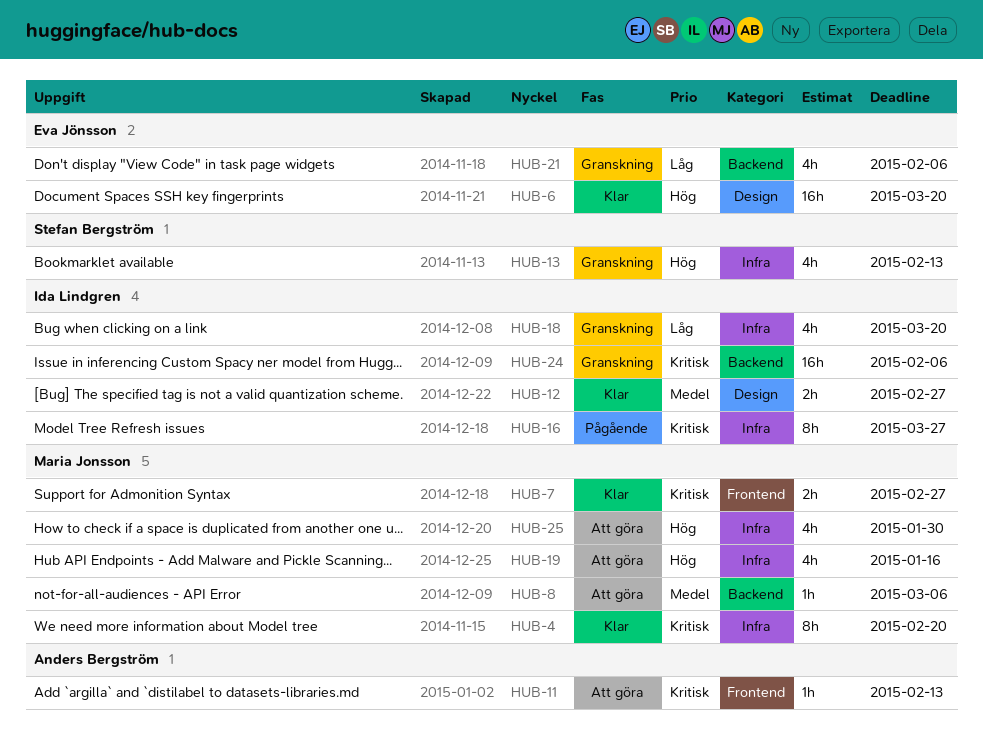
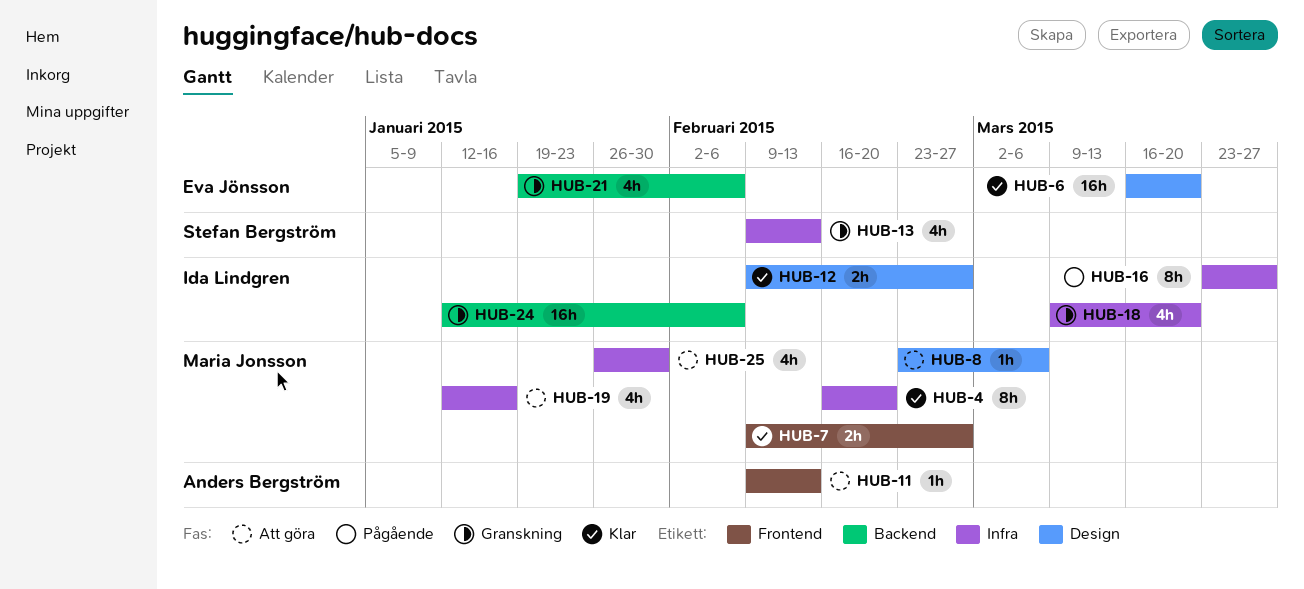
HUB-8, label: Backend -> Design

